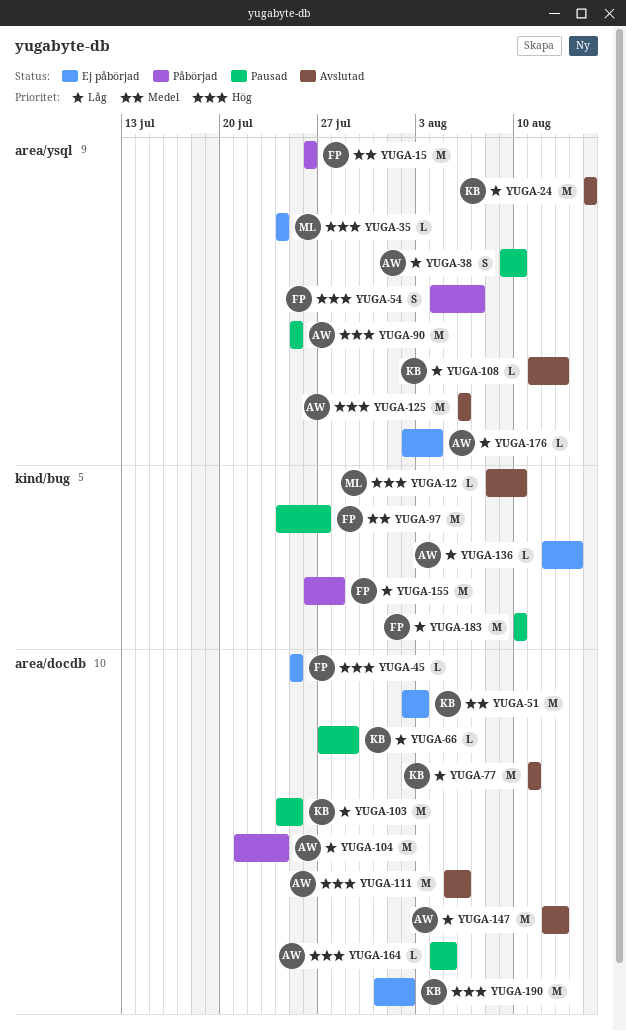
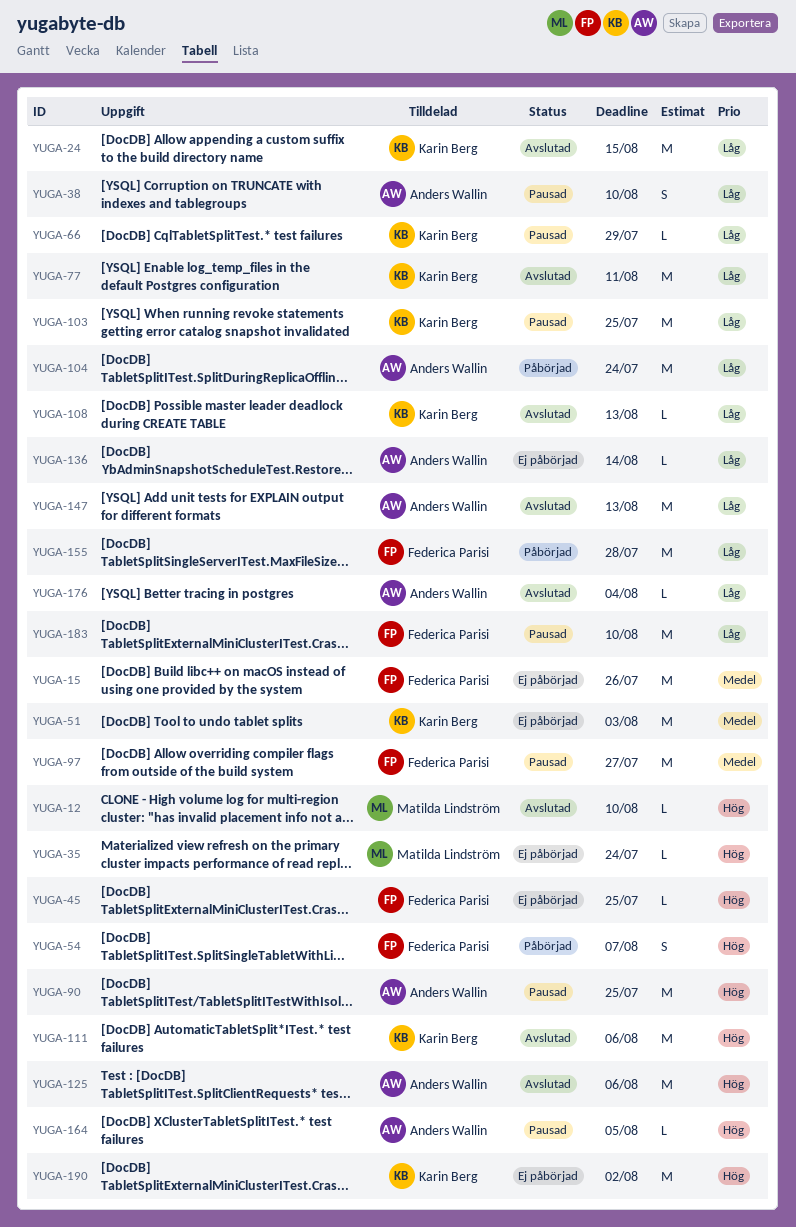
YUGA-15, status: Påbörjad -> Ej påbörjad
YUGA-111, owner: Anders Wallin -> Karin Berg
YUGA-176, status: Ej påbörjad -> Avslutad

